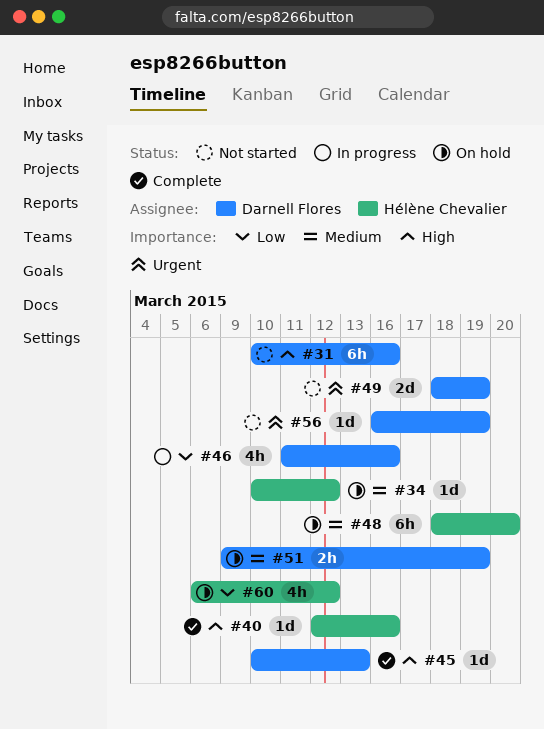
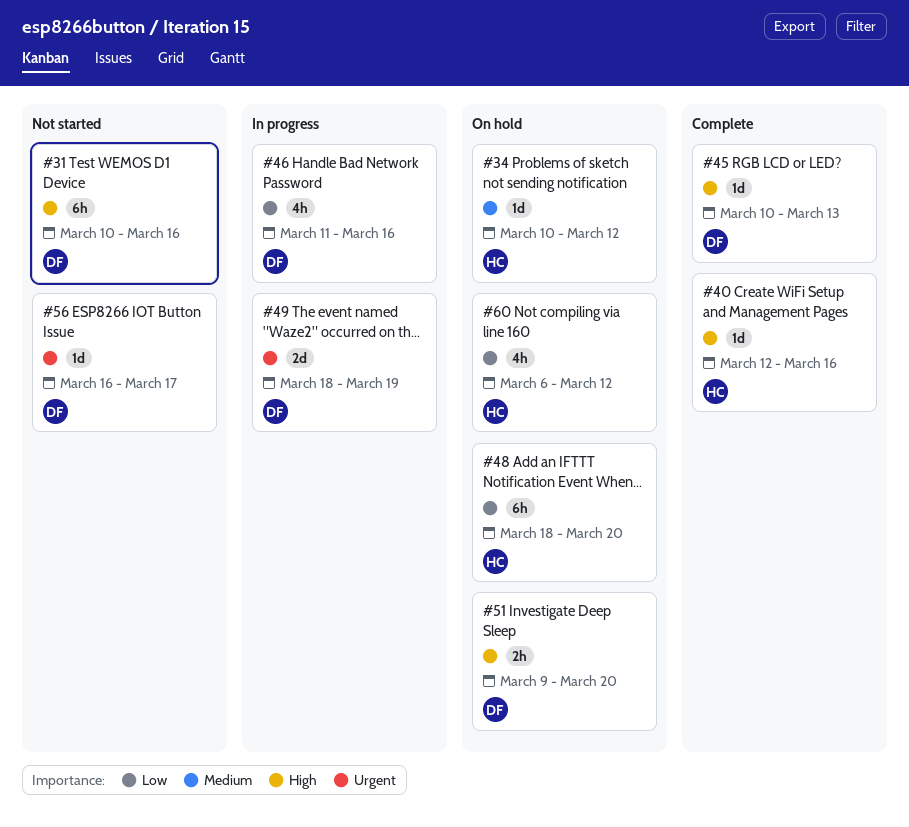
#48, priority: Medium -> Low
#49, status: Not started -> In progress
#51, priority: Medium -> High
#51, due: Mar 19 -> Mar 20
#56, due: Mar 19 -> Mar 17

